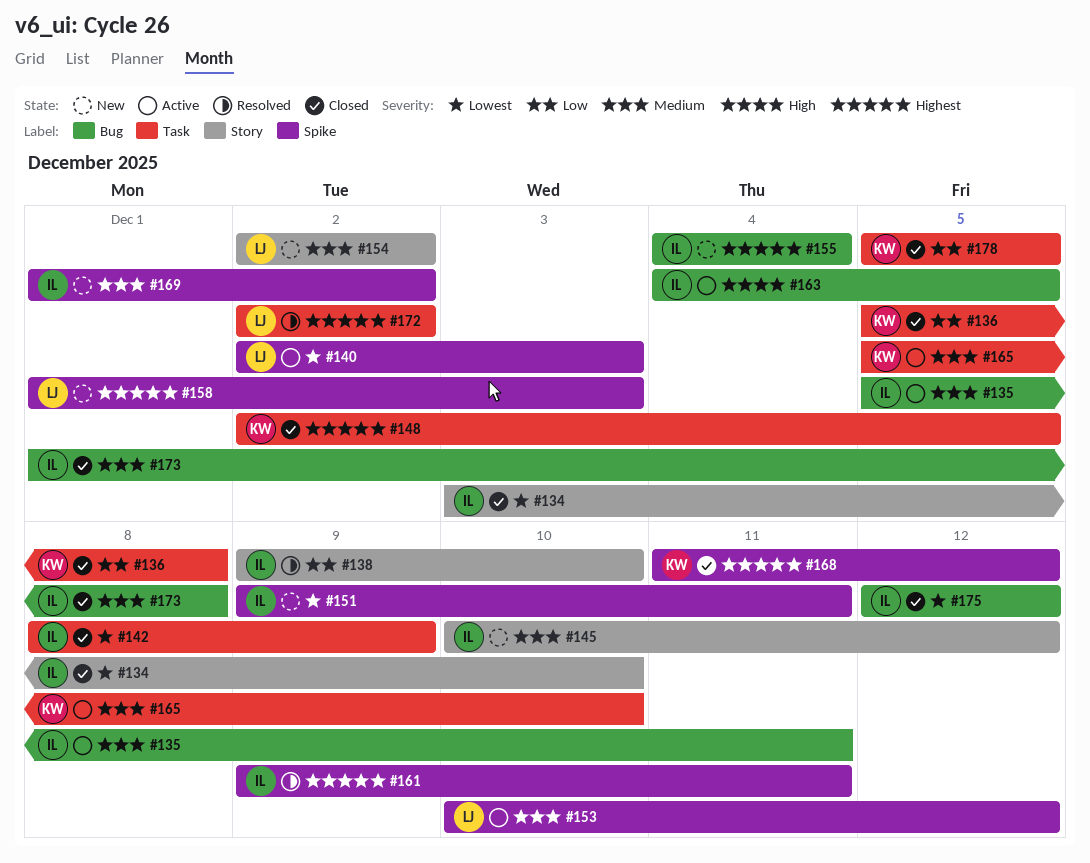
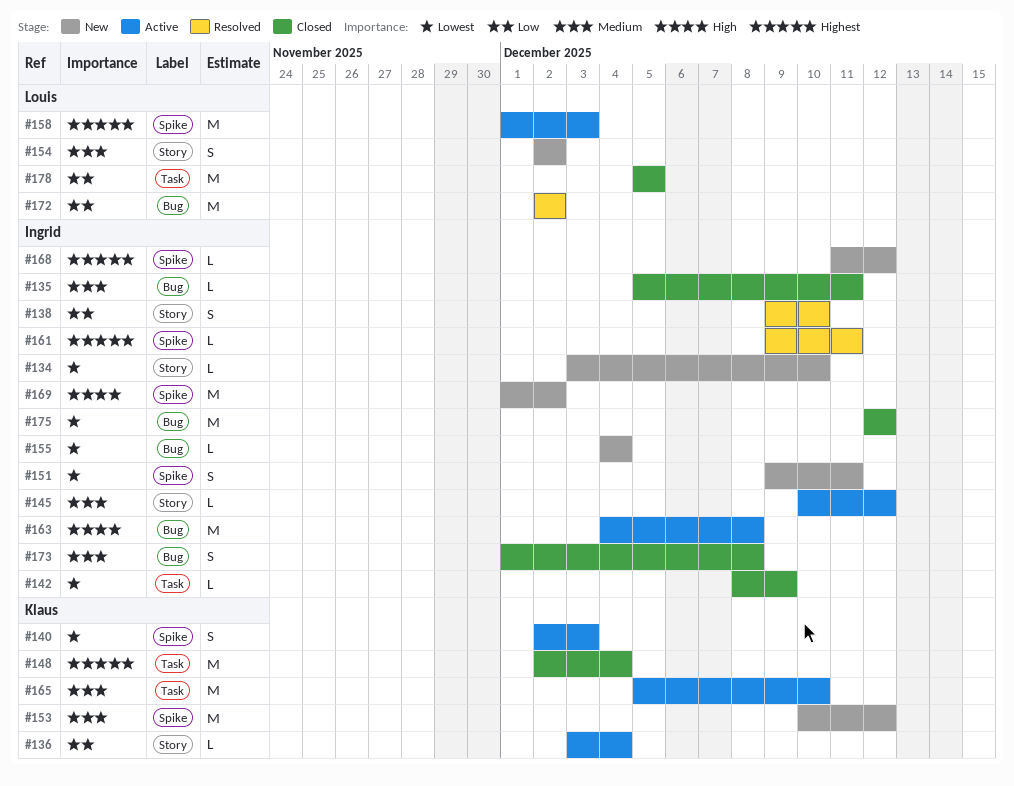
#134, status: Closed -> New
#135, status: Active -> Closed
#136, status: Closed -> Active
#136, label: Task -> Story
#136, start: Dec 5 -> Dec 3
#136, due: Dec 8 -> Dec 4
#140, owner: Louis -> Klaus
#145, status: New -> Active
#148, due: Dec 5 -> Dec 4
#153, status: Active -> New
#153, owner: Louis -> Klaus
#155, priority: Highest -> Lowest
#158, status: New -> Active
#163, due: Dec 5 -> Dec 8
#168, status: Closed -> New
#168, owner: Klaus -> Ingrid
#169, priority: Medium -> High
#172, priority: Highest -> Low
#172, label: Task -> Bug
#178, owner: Klaus -> Louis

